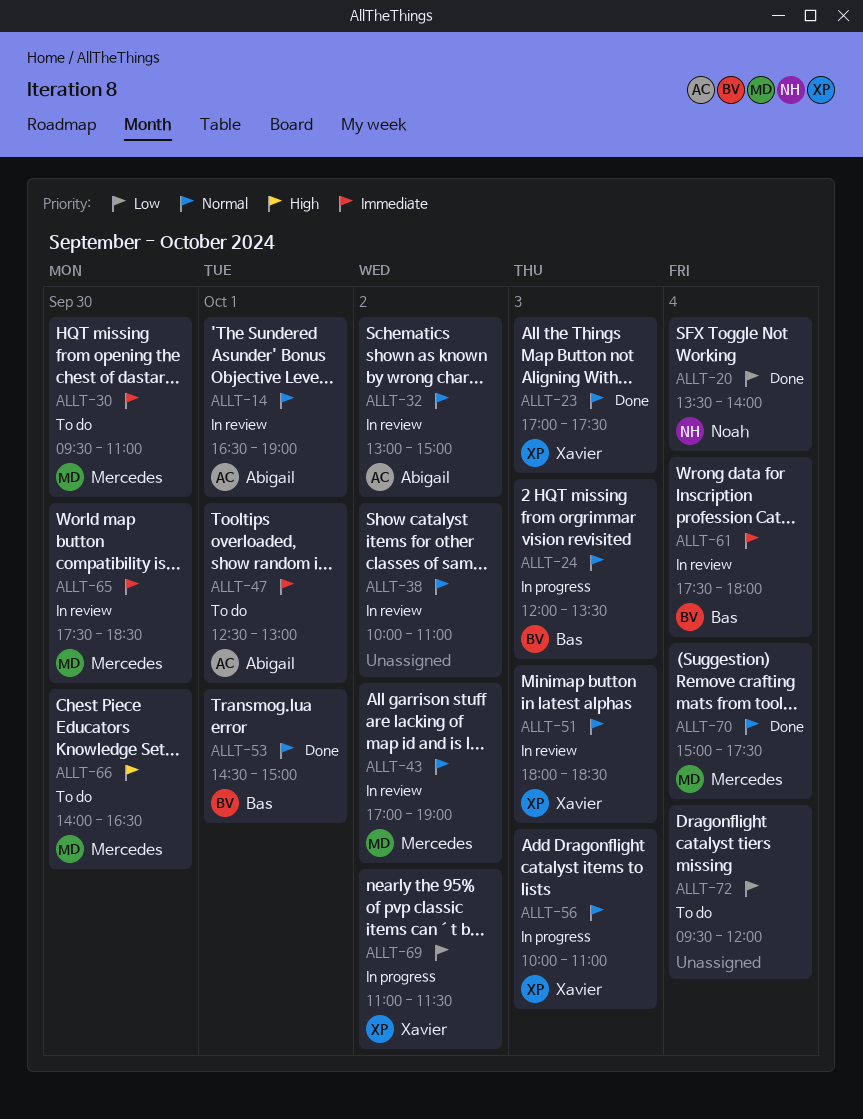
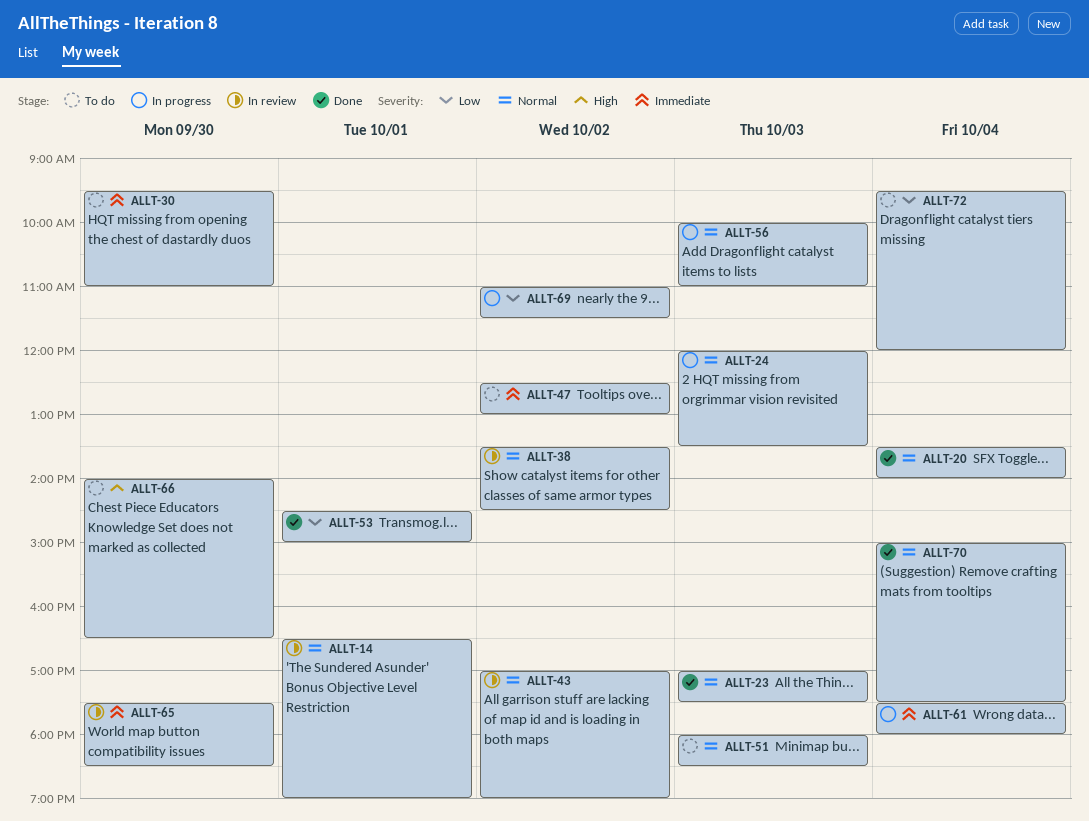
ALLT-20, priority: Low -> Normal
ALLT-32: present -> none
ALLT-38, begins: 10:00 -> 13:30
ALLT-38, ends: 11:00 -> 14:30
ALLT-47, day: Oct 1 -> Oct 2
ALLT-51, status: In review -> To do
ALLT-53, priority: Normal -> Low
ALLT-61, status: In review -> In progress

